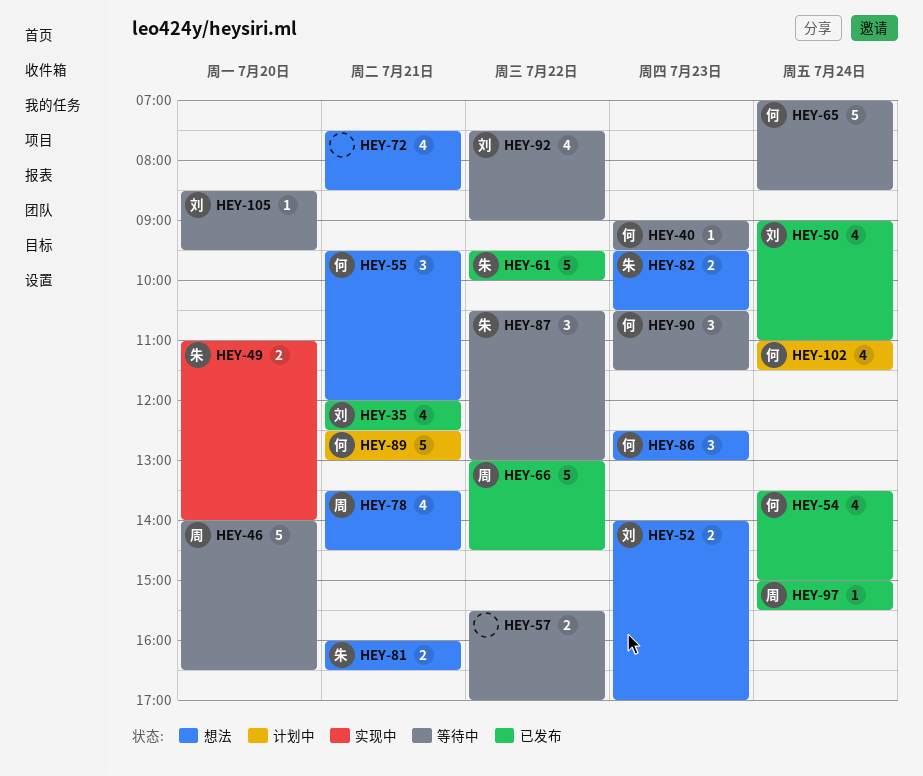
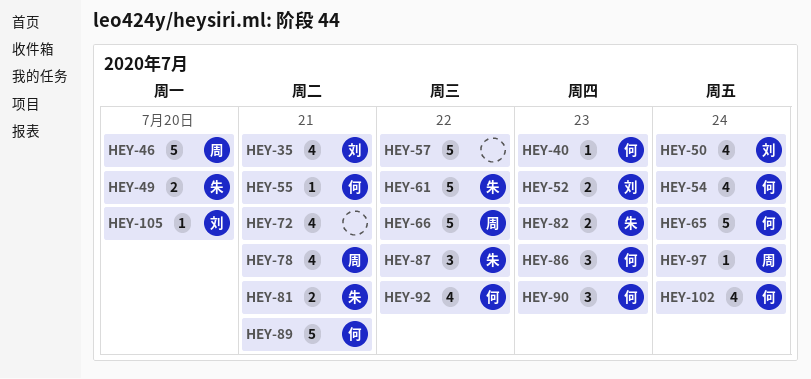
HEY-55, estimate: 3 -> 1
HEY-57, estimate: 2 -> 5
HEY-92, owner: 刘 -> 何

